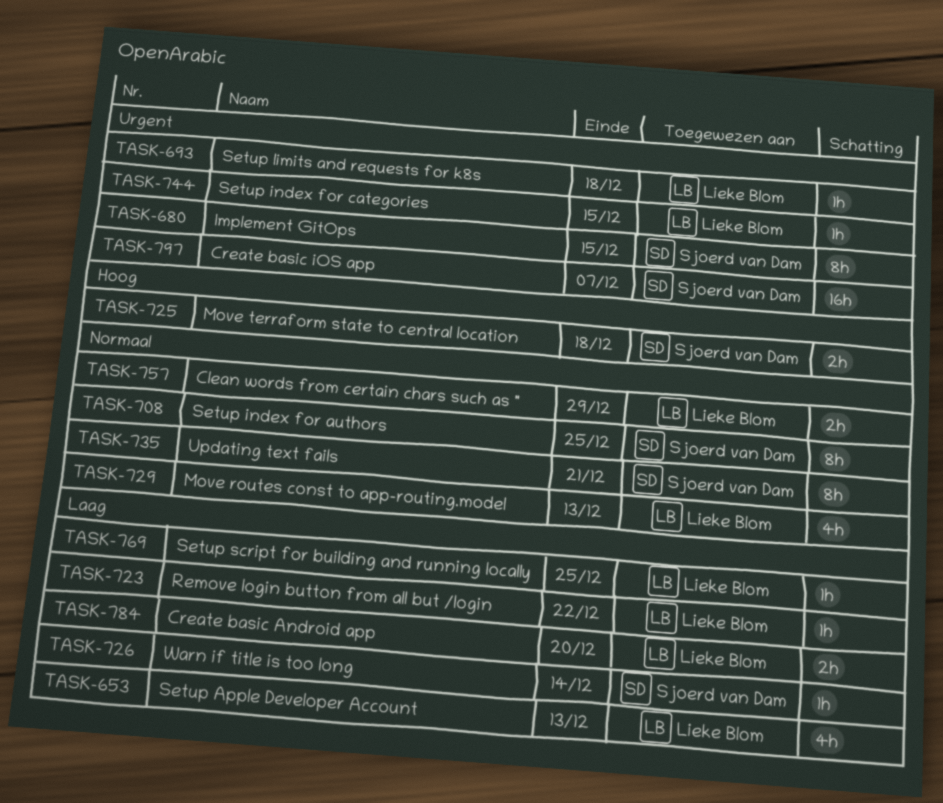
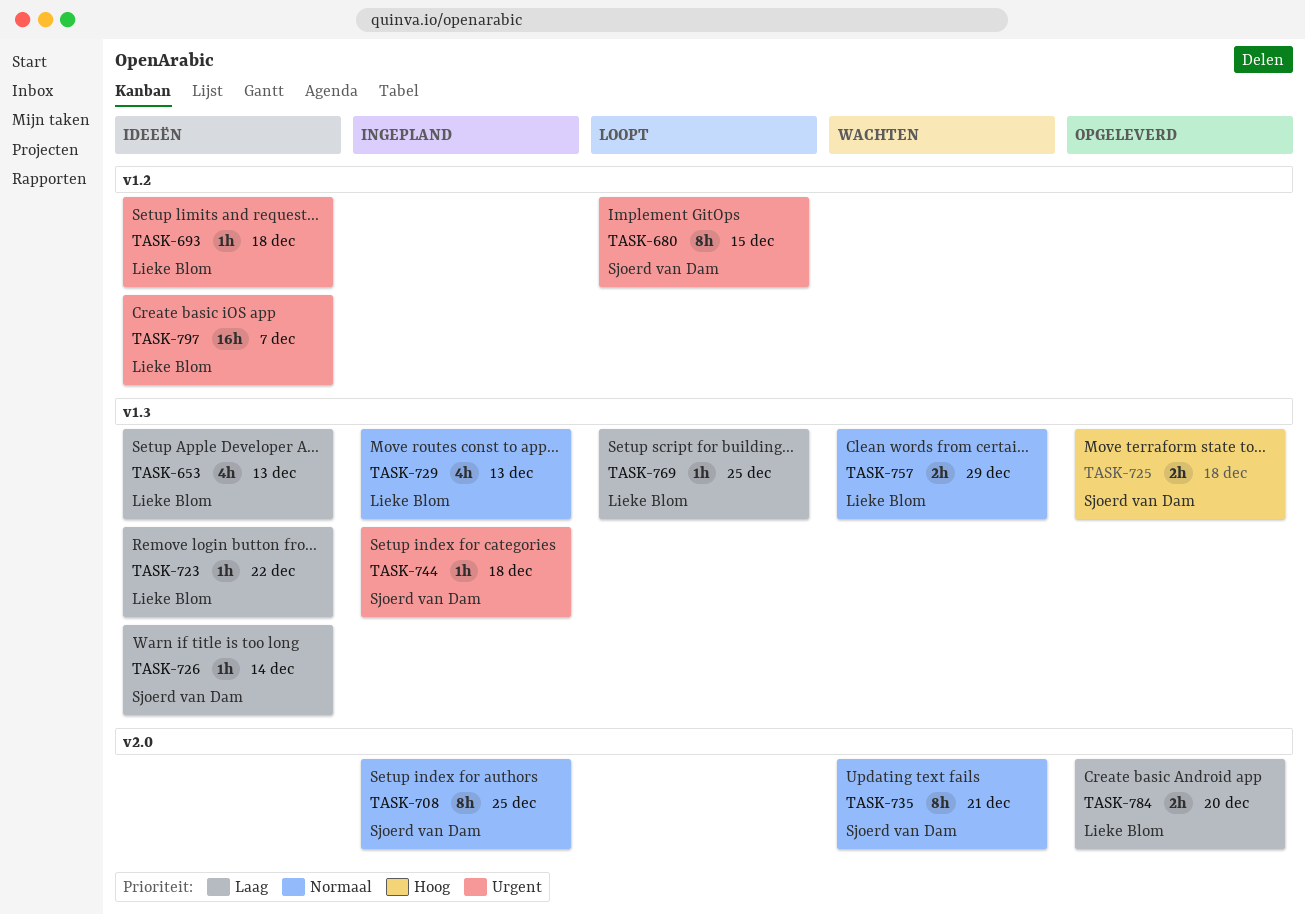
TASK-744, owner: Lieke Blom -> Sjoerd van Dam
TASK-744, due: Dec 15 -> Dec 18
TASK-797, owner: Sjoerd van Dam -> Lieke Blom

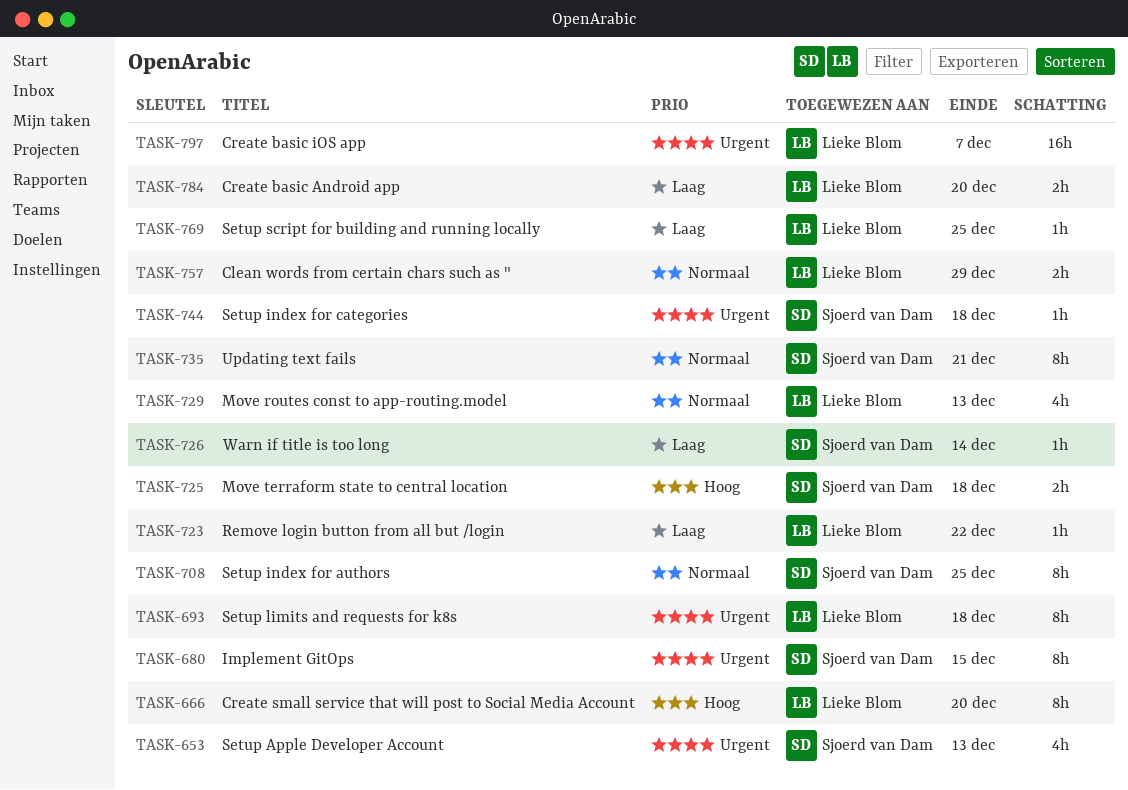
TASK-653, owner: Lieke Blom -> Sjoerd van Dam
TASK-653, priority: Laag -> Urgent
TASK-666: none -> present
TASK-693, estimate: 1h -> 8h

